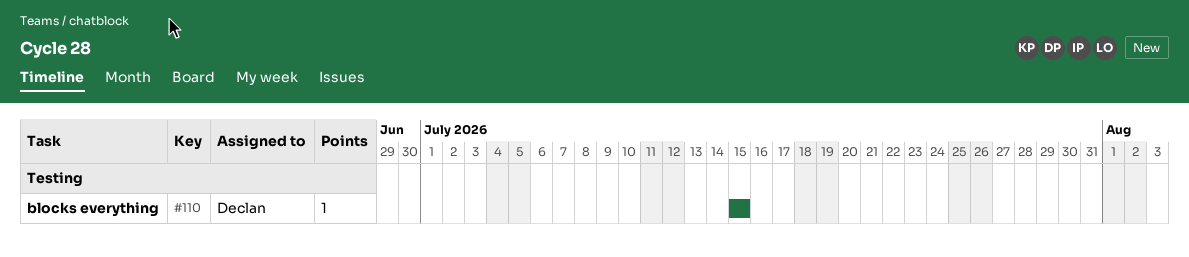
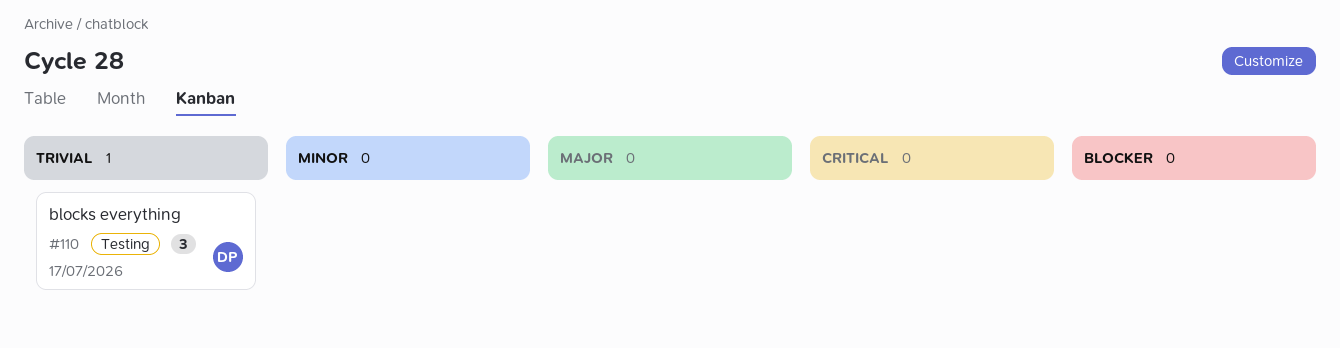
#110, estimate: 1 -> 3
#110, due: Jul 15 -> Jul 17

